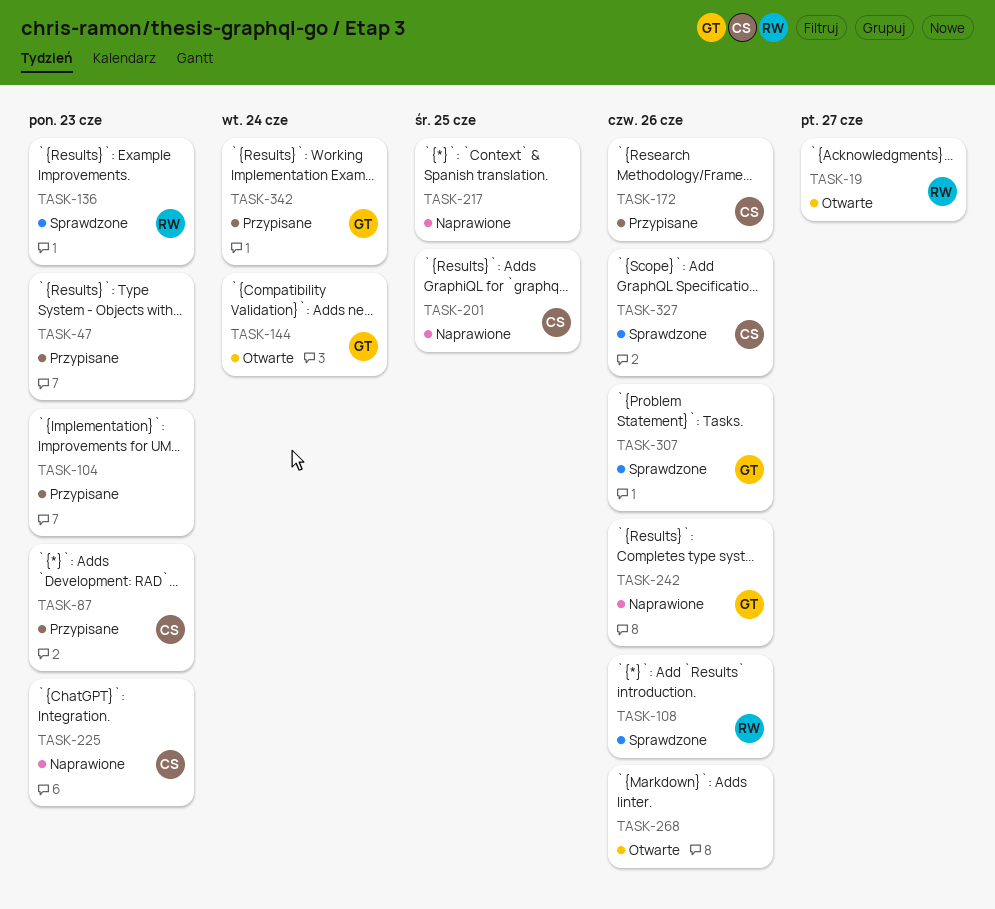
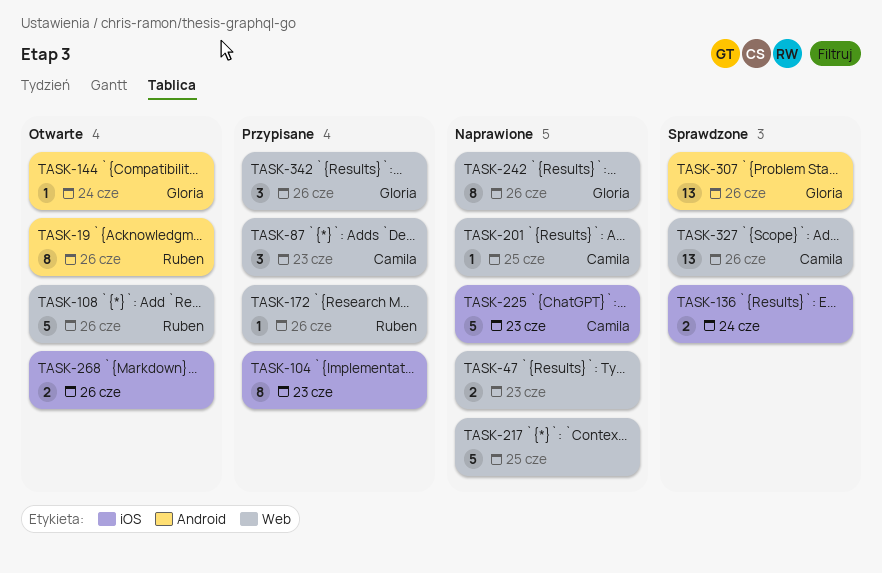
TASK-19, due: Jun 27 -> Jun 26
TASK-47, status: Przypisane -> Naprawione
TASK-108, status: Sprawdzone -> Otwarte
TASK-136, owner: Ruben -> none
TASK-136, due: Jun 23 -> Jun 24
TASK-172, owner: Camila -> Ruben
TASK-342, due: Jun 24 -> Jun 26

